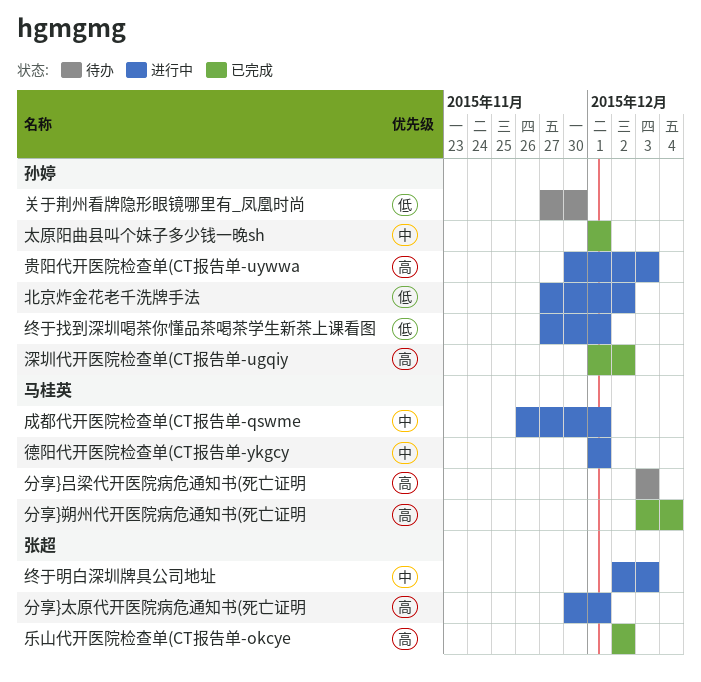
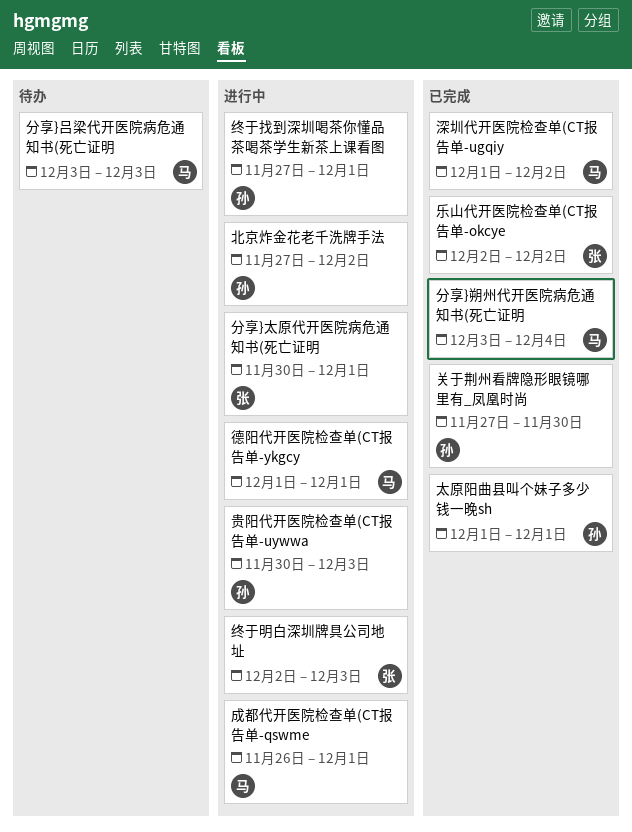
关于荆州看牌隐形眼镜哪里有_凤凰时尚, status: 待办 -> 已完成
深圳代开医院检查单(CT报告单-ugqiy, owner: 孙婷 -> 马桂英

